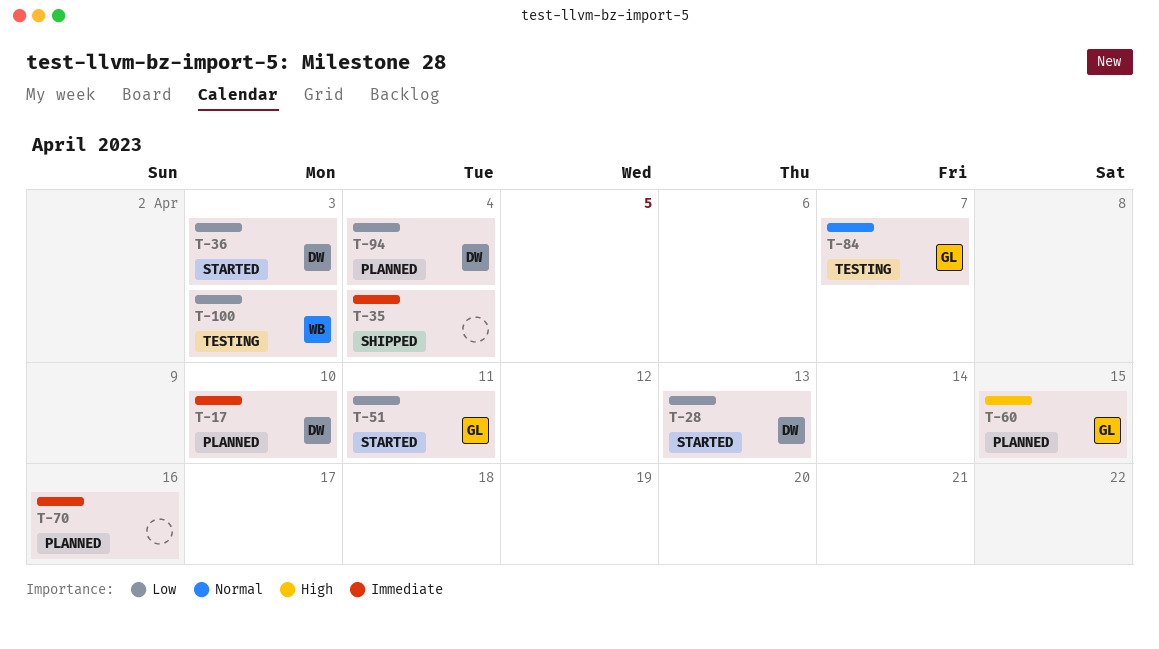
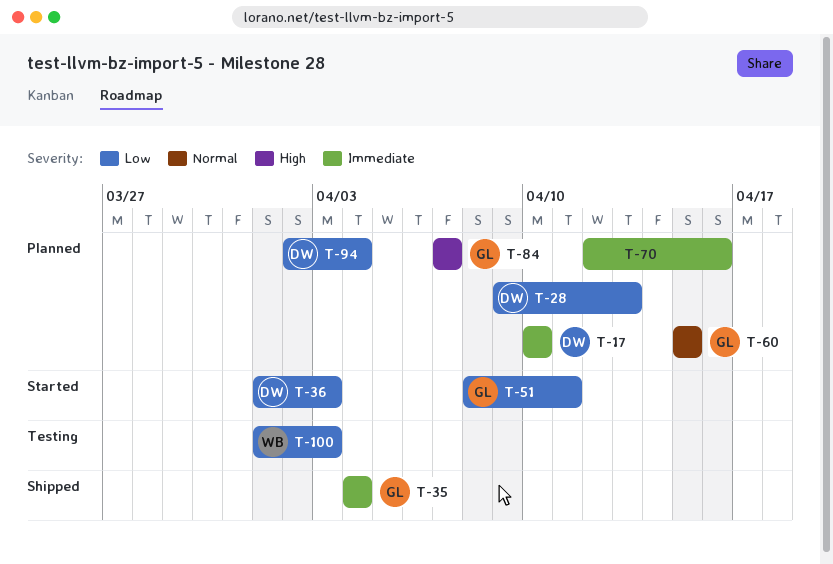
T-28, status: Started -> Planned
T-35, owner: none -> GL
T-60, priority: High -> Normal
T-84, status: Testing -> Planned
T-84, priority: Normal -> High

